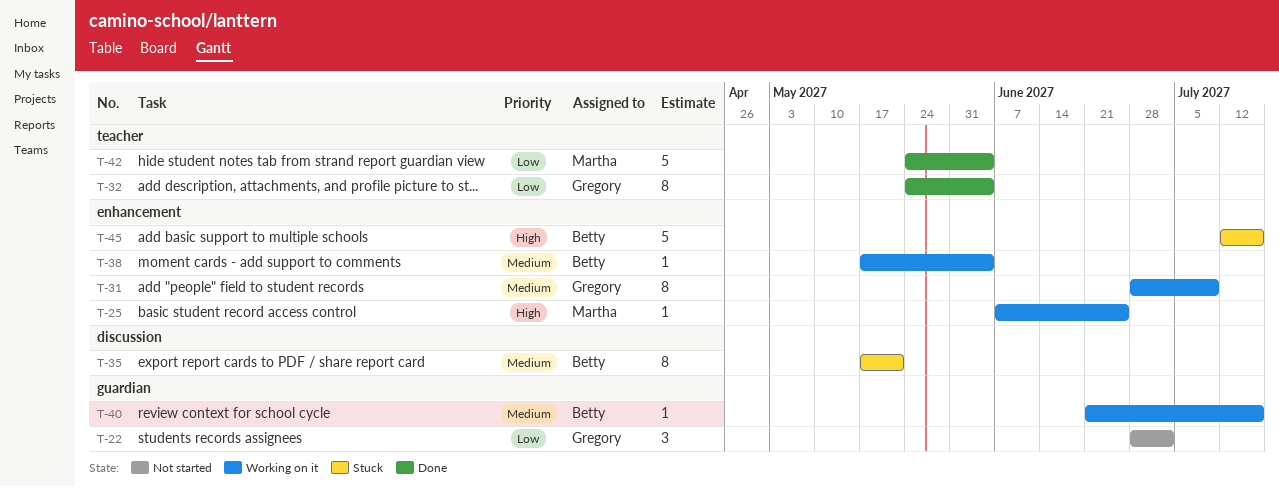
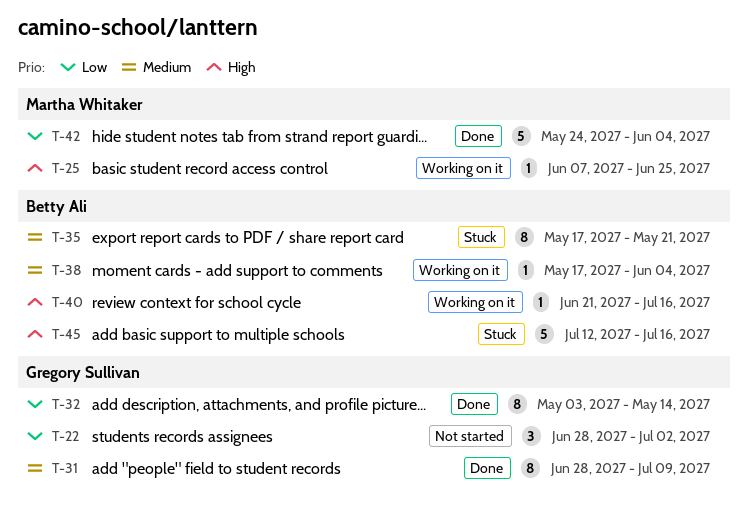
T-31, status: Working on it -> Done
T-32, start: May 24 -> May 3
T-32, due: Jun 4 -> May 14
T-40, priority: Medium -> High

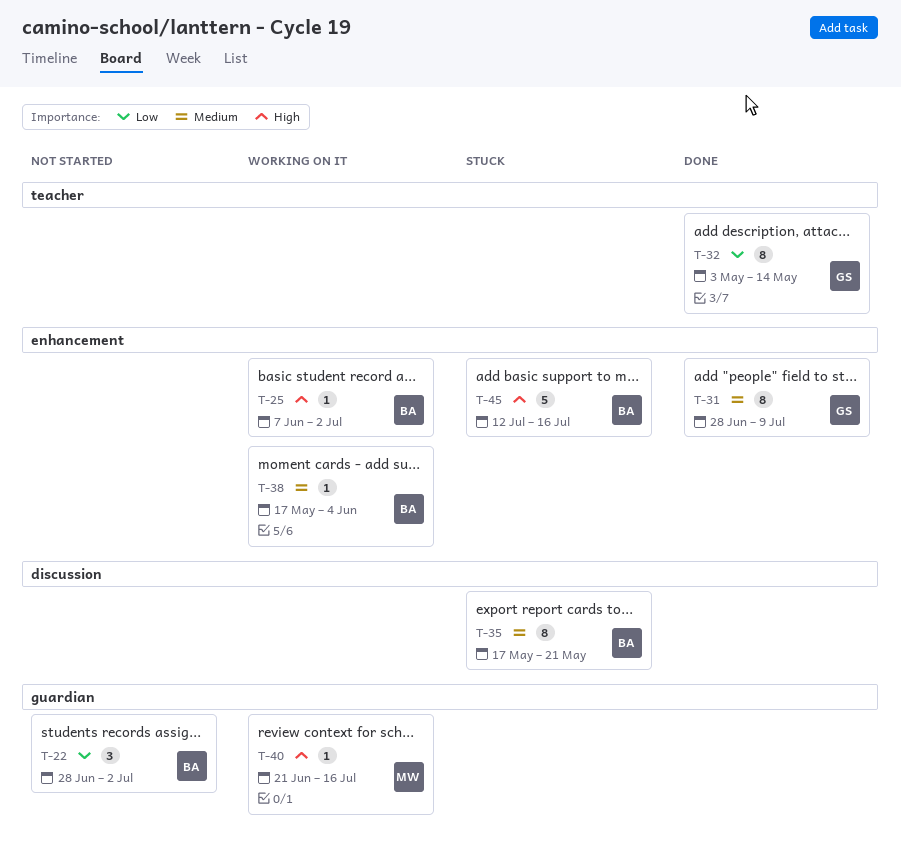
T-22, owner: Gregory Sullivan -> Betty Ali
T-25, owner: Martha Whitaker -> Betty Ali
T-25, due: Jun 25 -> Jul 2
T-40, owner: Betty Ali -> Martha Whitaker
T-42: present -> none

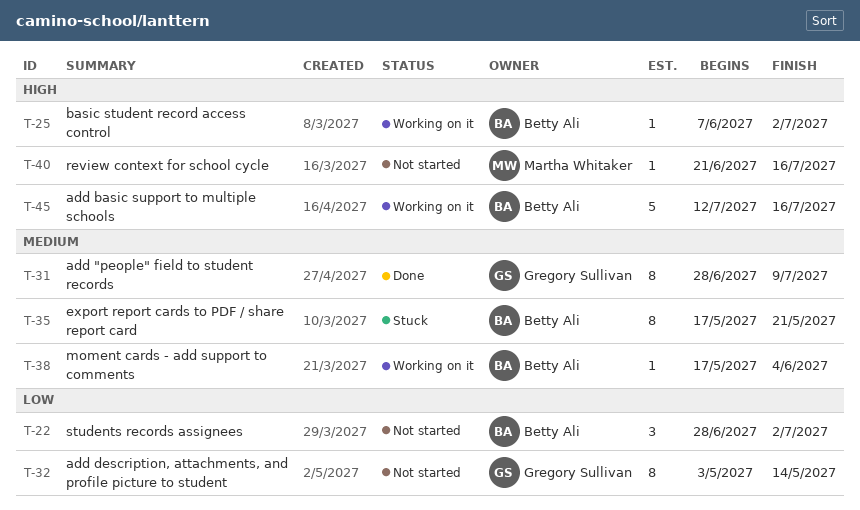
T-32, status: Done -> Not started
T-40, status: Working on it -> Not started
T-45, status: Stuck -> Working on it

